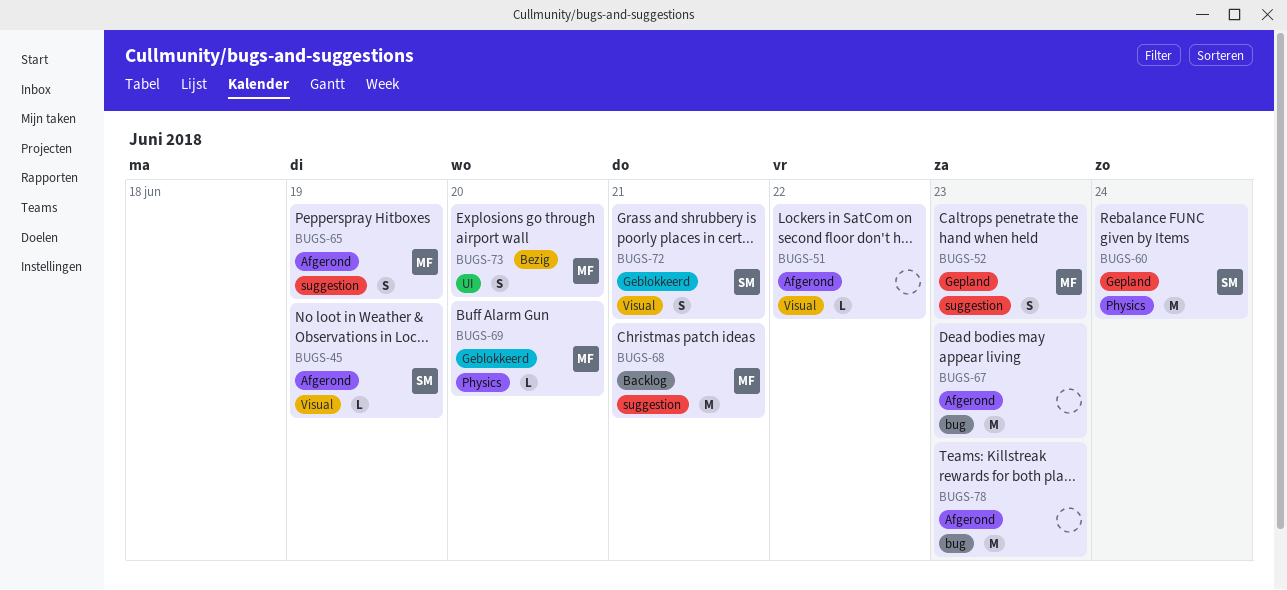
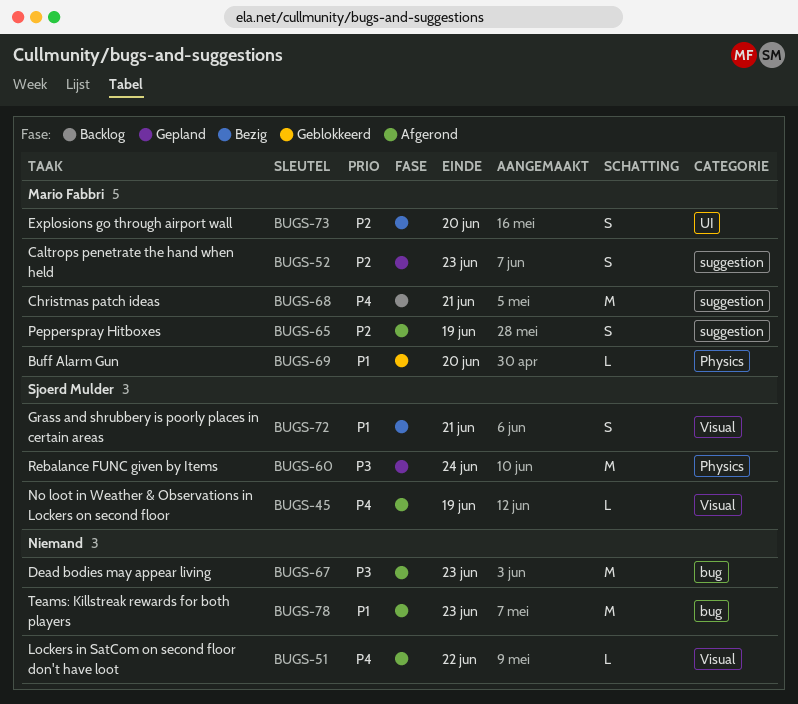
BUGS-72, status: Geblokkeerd -> Bezig

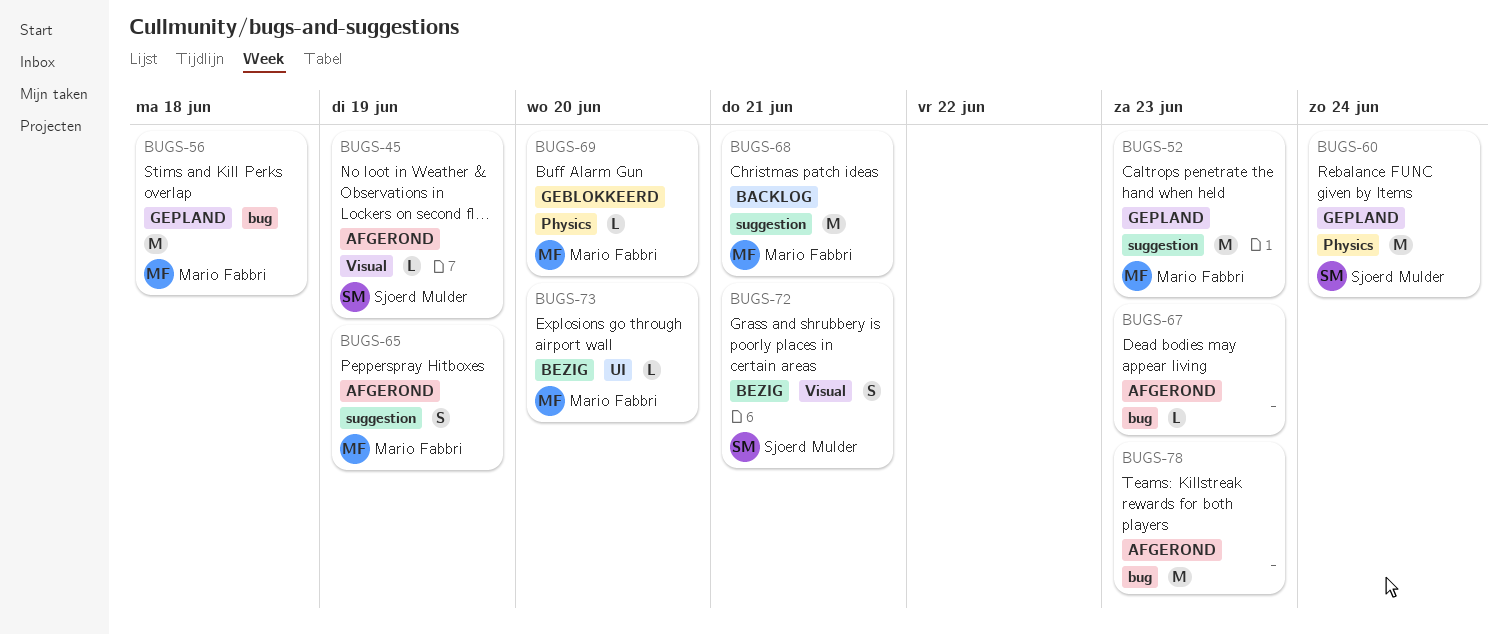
BUGS-51: present -> none
BUGS-52, estimate: S -> M
BUGS-56: none -> present
BUGS-67, estimate: M -> L
BUGS-73, estimate: S -> L

